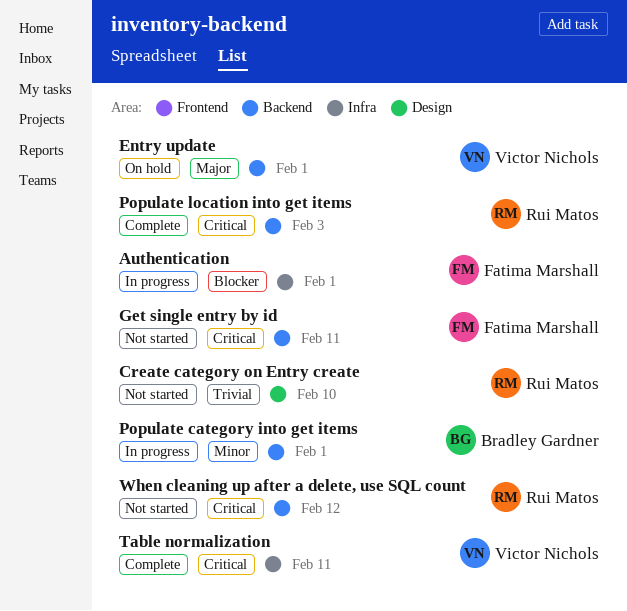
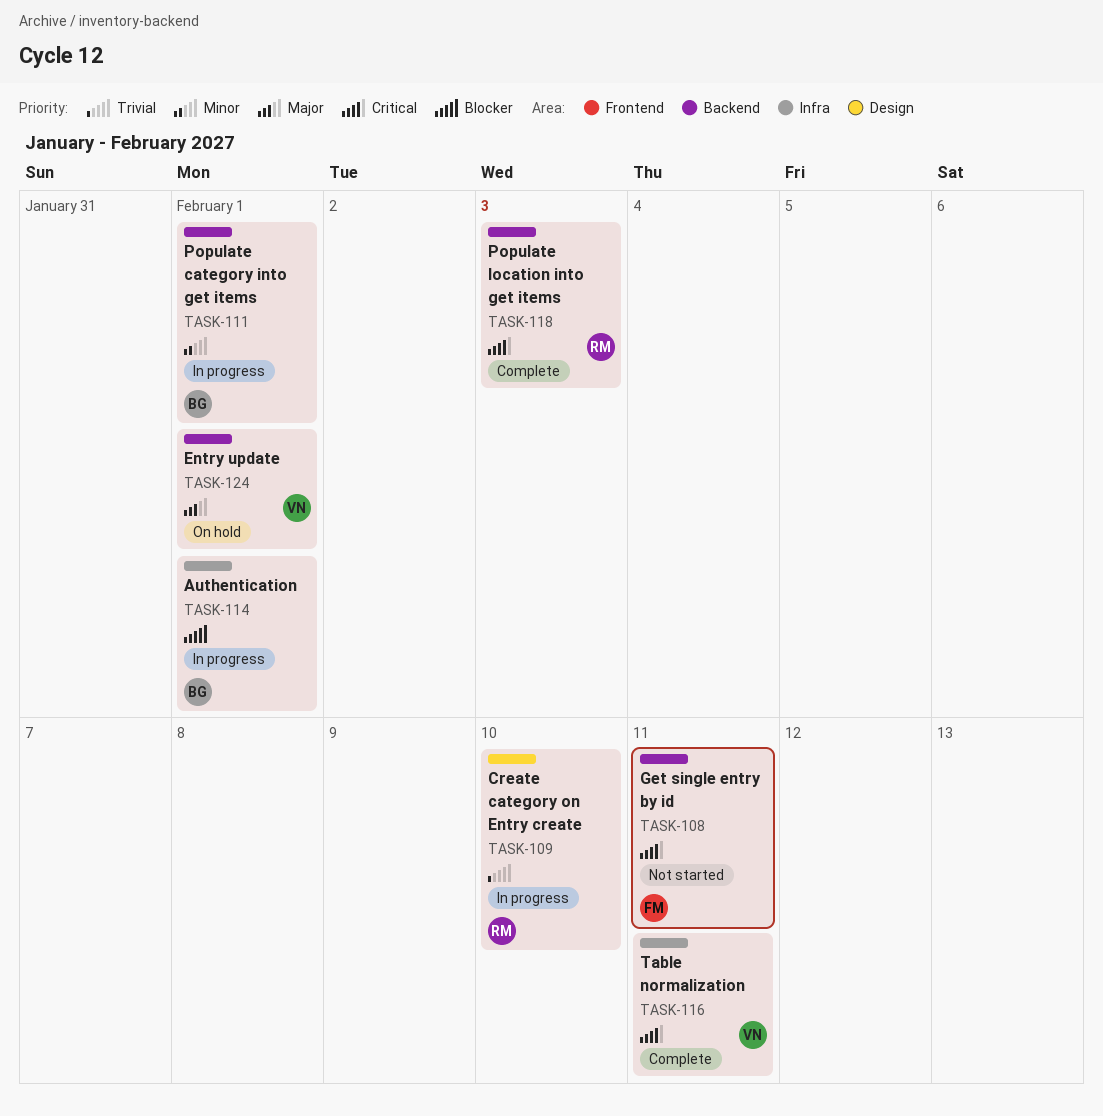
Authentication, owner: Fatima Marshall -> Bradley Gardner
Create category on Entry create, status: Not started -> In progress
When cleaning up after a delete, use SQL count: present -> none

